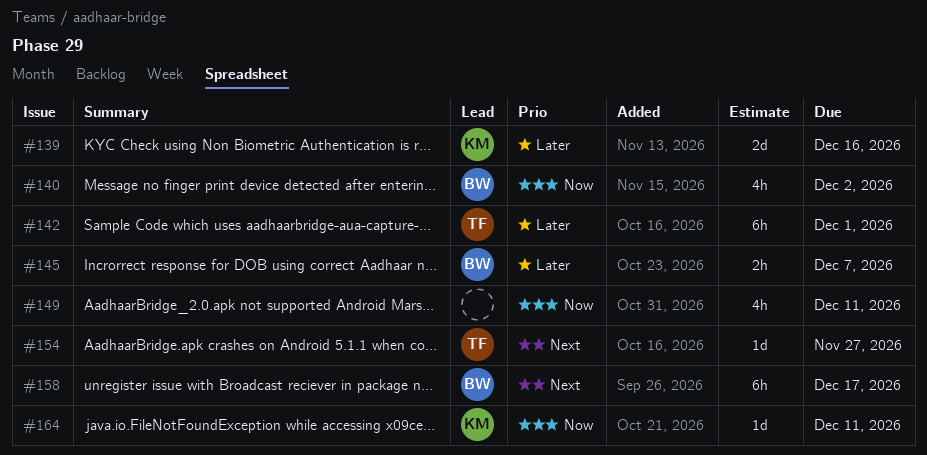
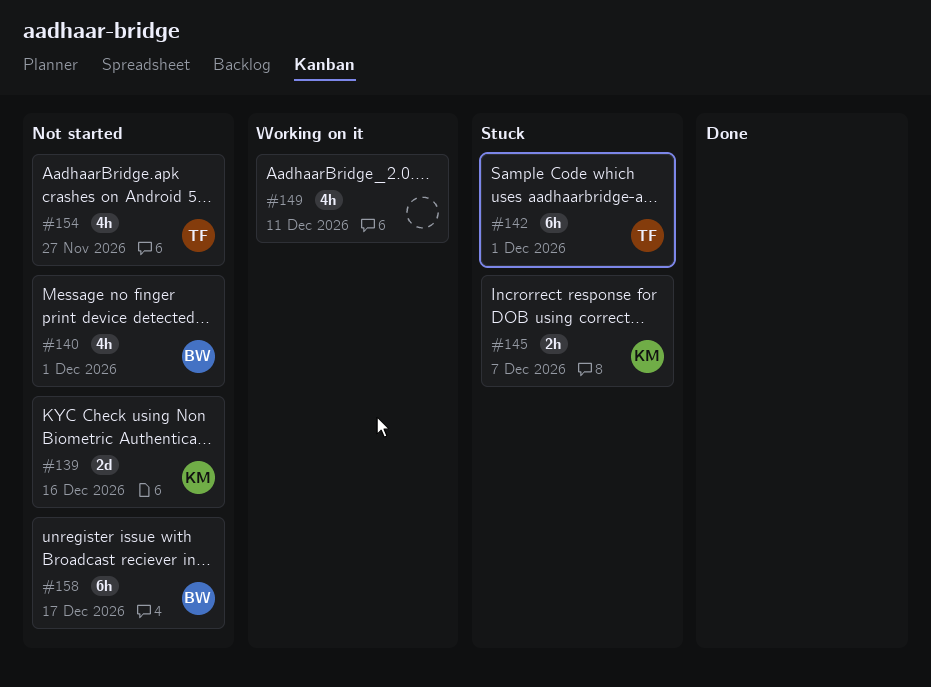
#140, due: Dec 2 -> Dec 1
#145, owner: BW -> KM
#154, estimate: 1d -> 4h
#164: present -> none

